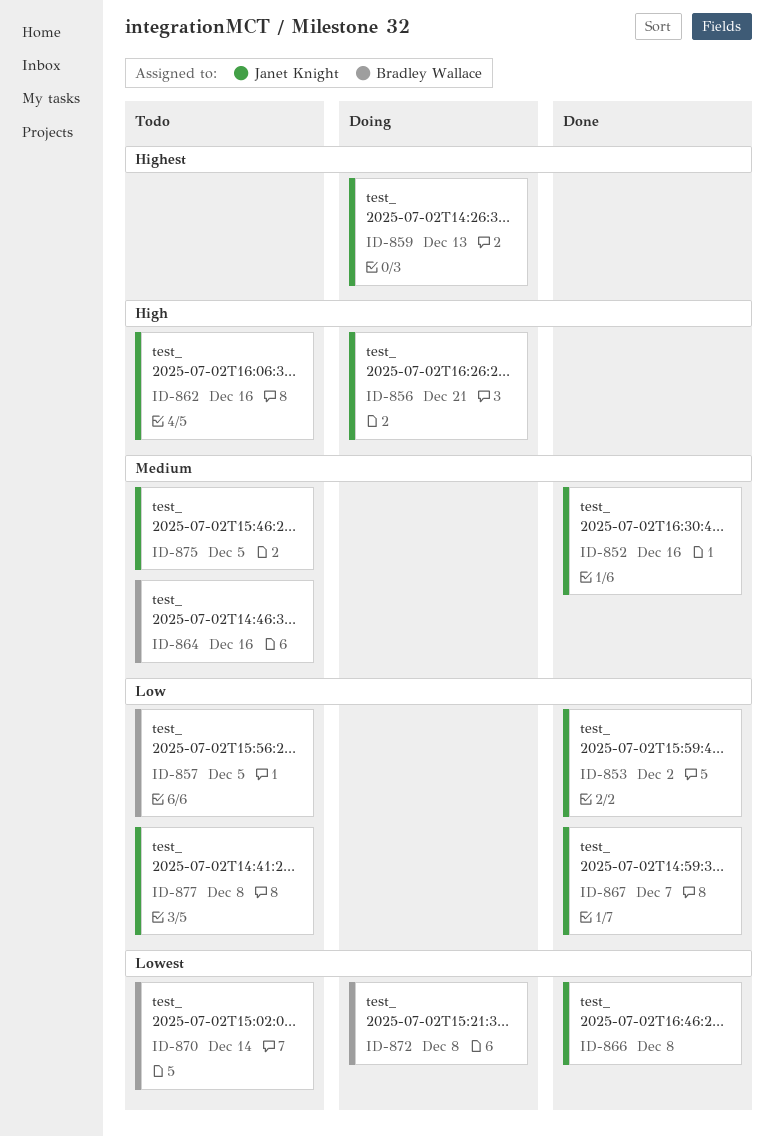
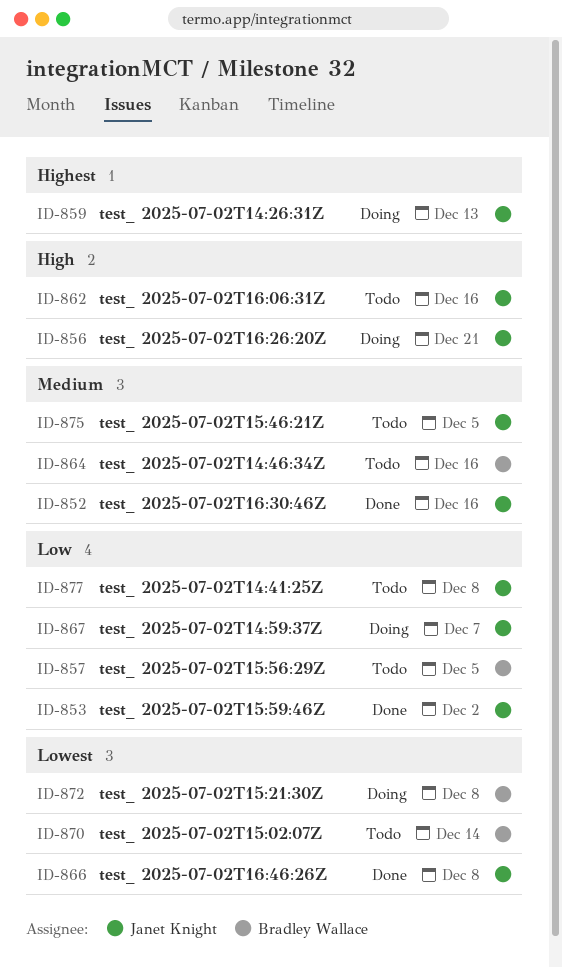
ID-867, status: Done -> Doing

